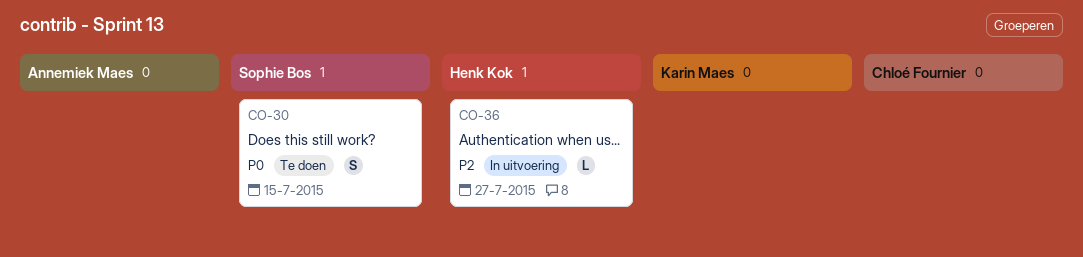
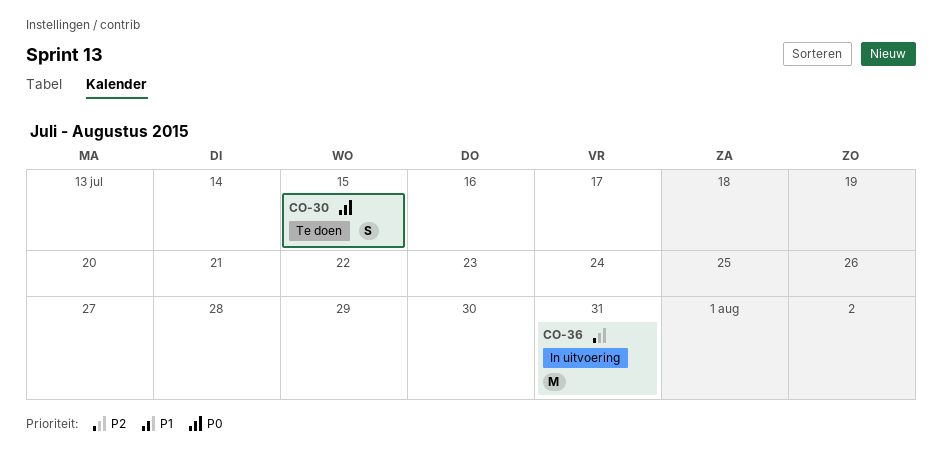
CO-36, estimate: L -> M
CO-36, due: Jul 27 -> Jul 31

